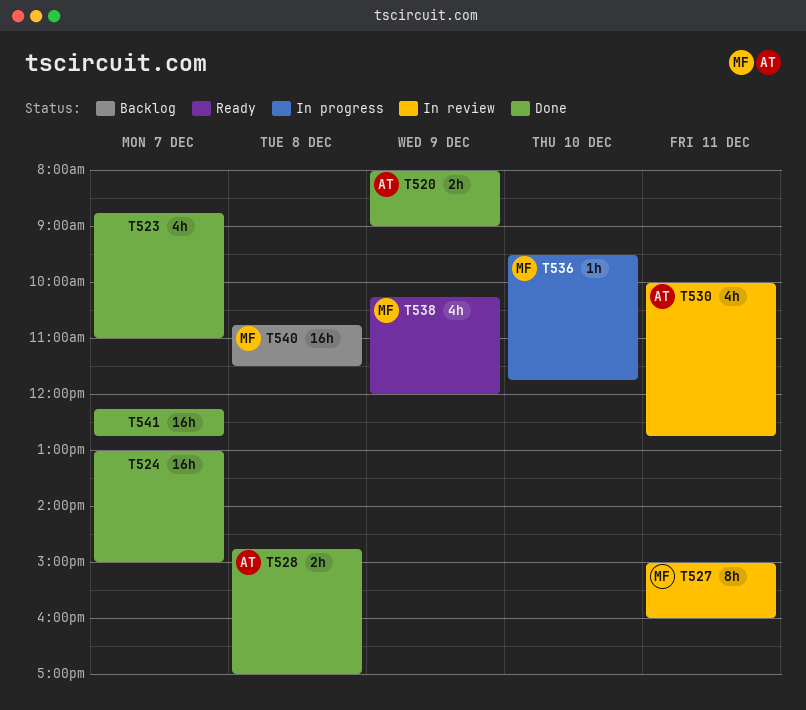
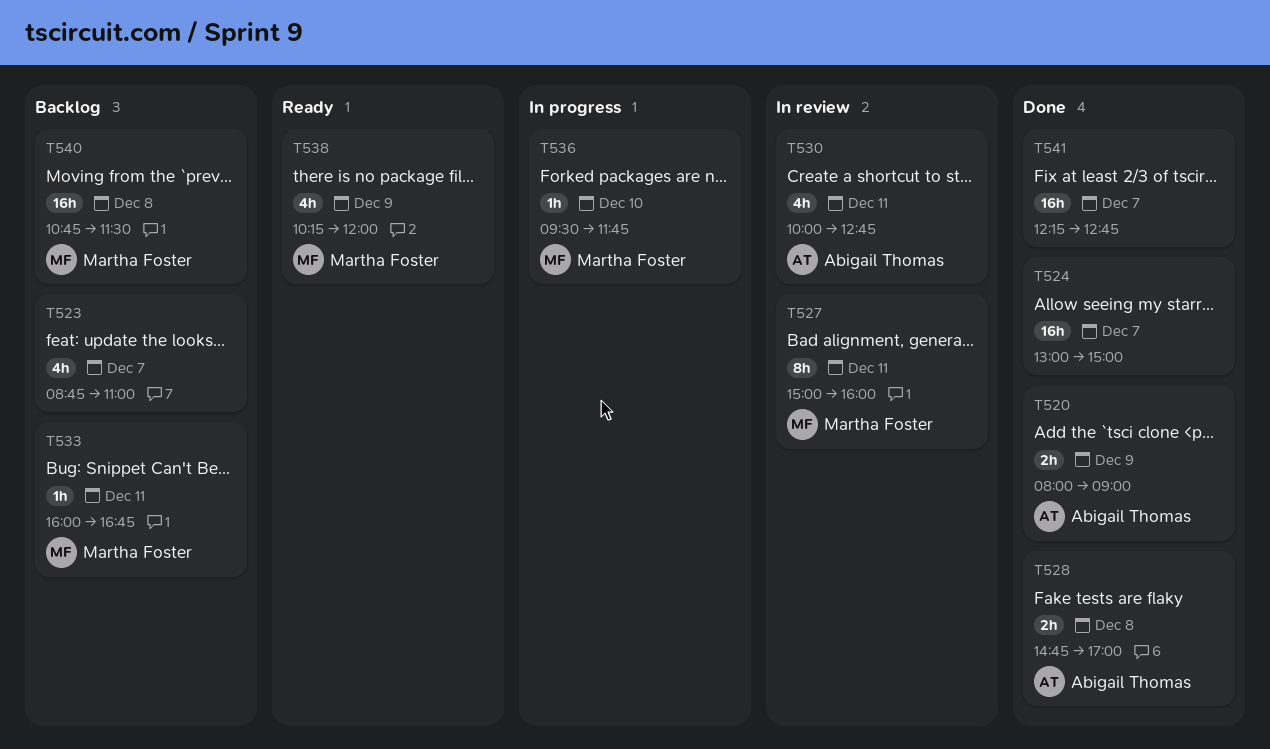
T523, status: Done -> Backlog
T533: none -> present

